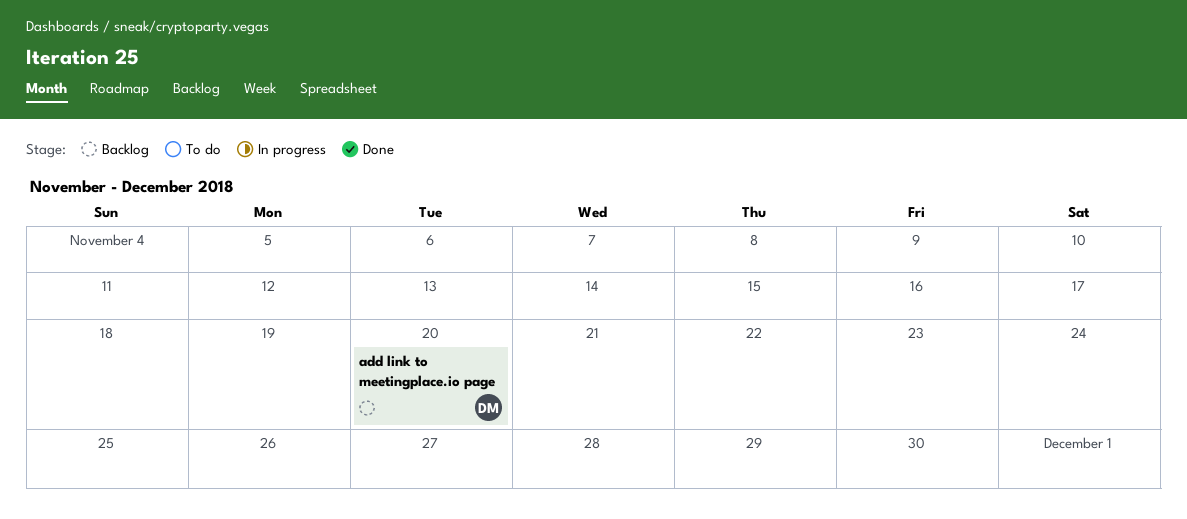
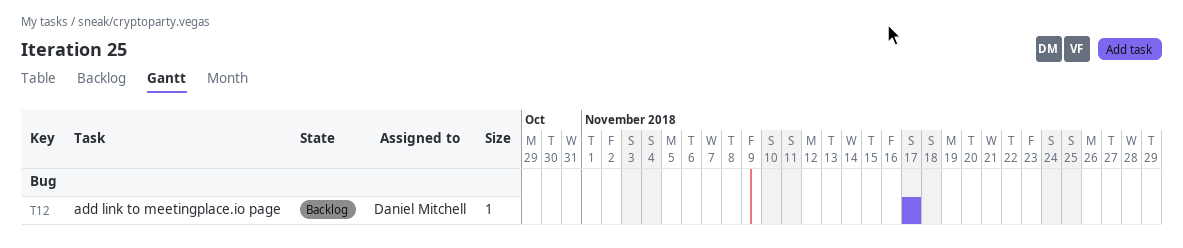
add link to meetingplace.io page, due: Nov 20 -> Nov 17

